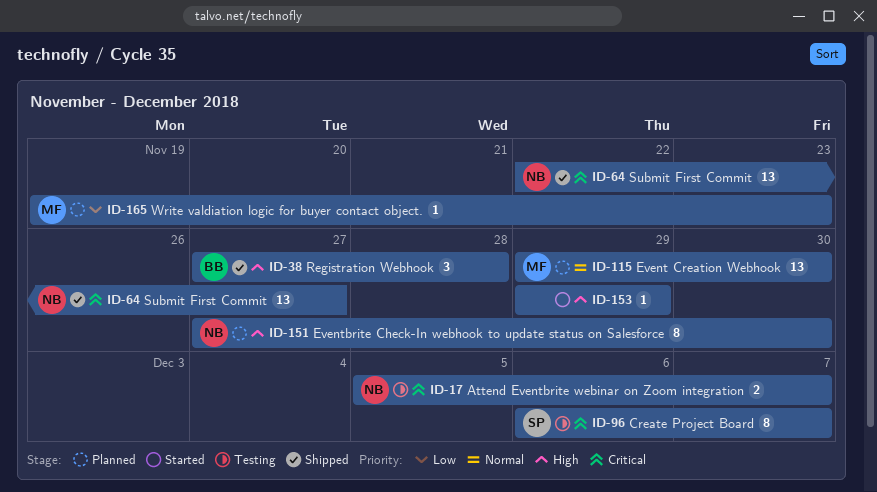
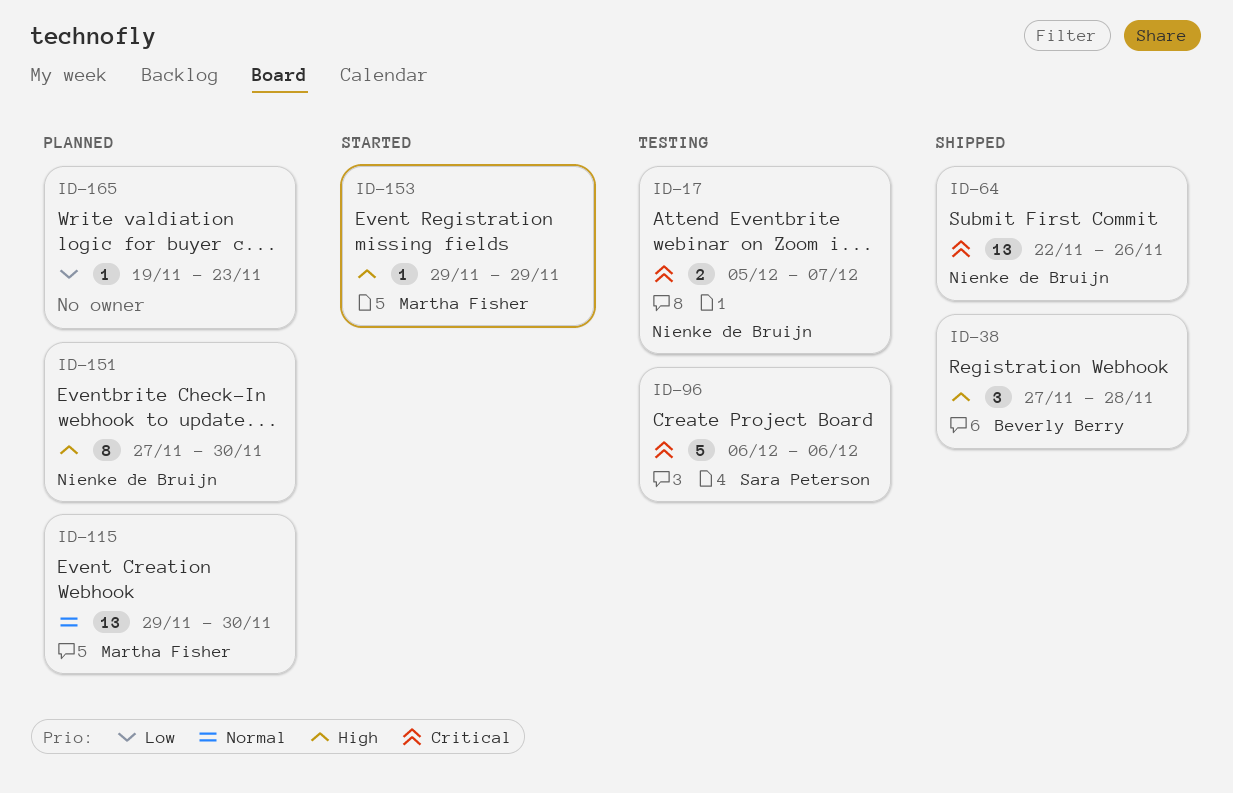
ID-64, due: Nov 27 -> Nov 26
ID-96, estimate: 8 -> 5
ID-96, due: Dec 7 -> Dec 6
ID-153, owner: none -> Martha Fisher
ID-165, owner: Martha Fisher -> none

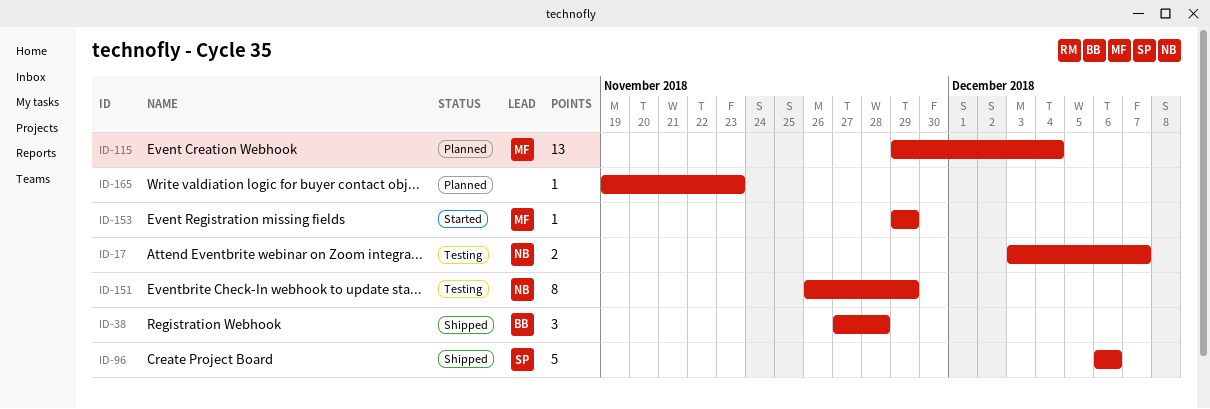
ID-17, start: Dec 5 -> Dec 3
ID-64: present -> none
ID-96, status: Testing -> Shipped
ID-115, due: Nov 30 -> Dec 4
ID-151, status: Planned -> Testing
ID-151, start: Nov 27 -> Nov 26
ID-151, due: Nov 30 -> Nov 29

